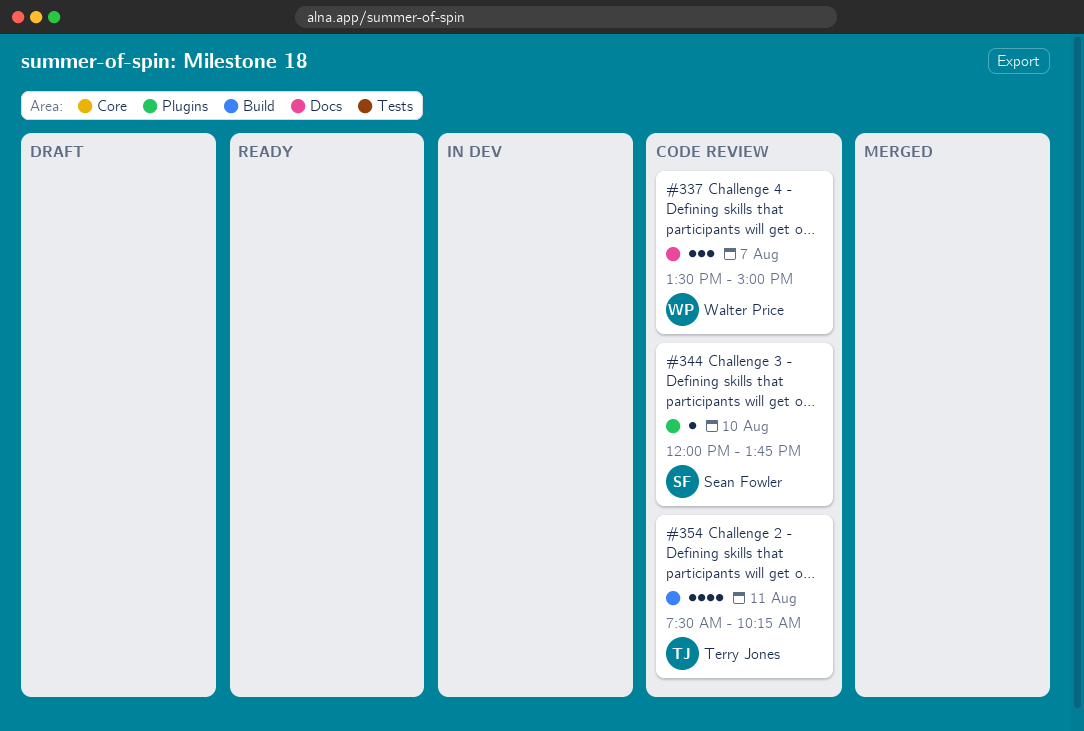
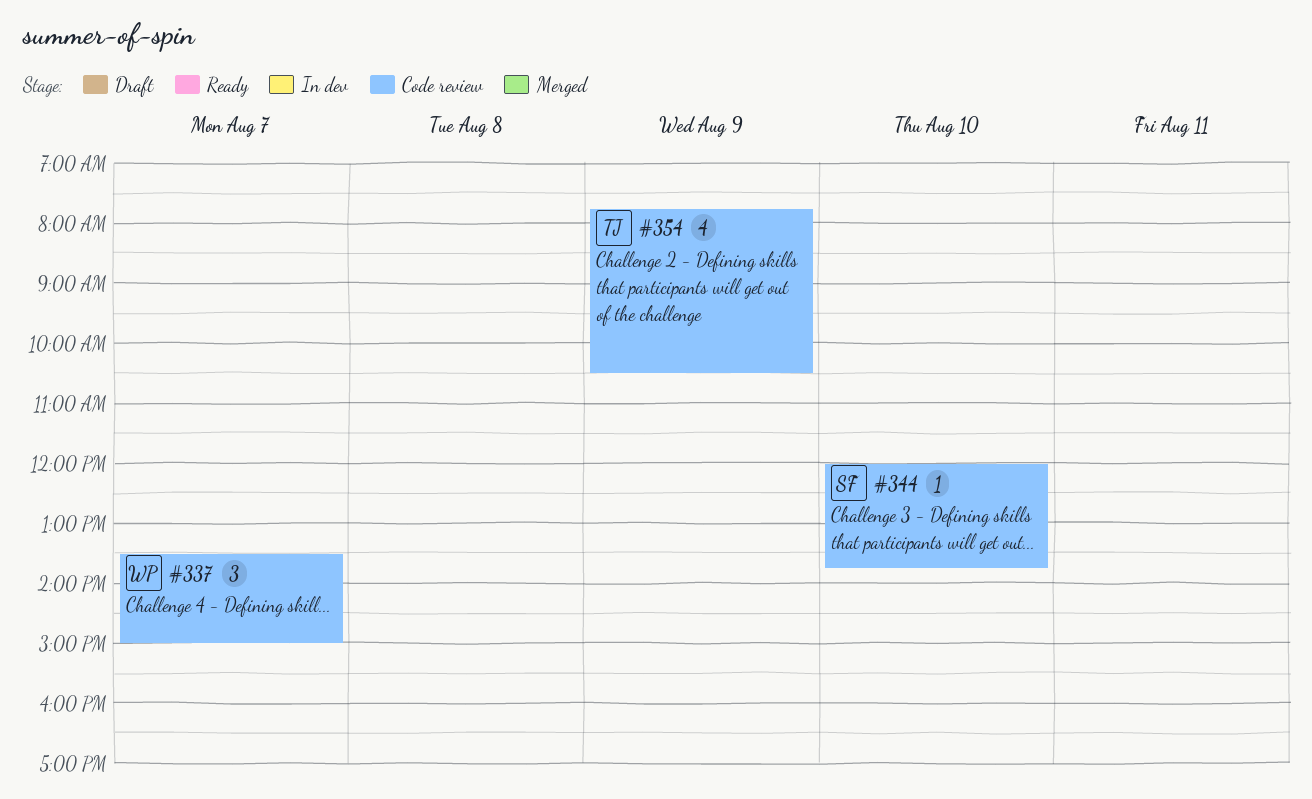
#354, day: Aug 11 -> Aug 9
#354, begins: 07:30 -> 07:45
#354, ends: 10:15 -> 10:30

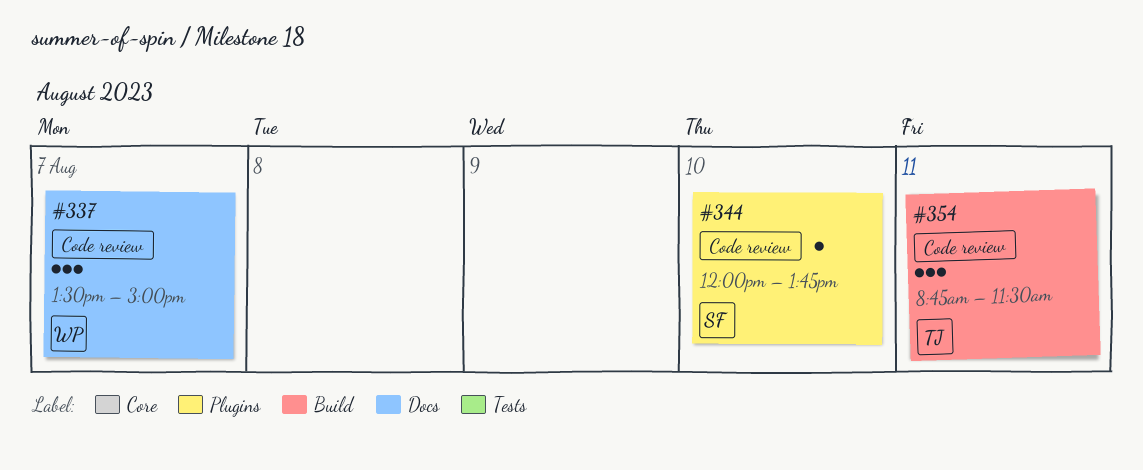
#354, estimate: 4 -> 3
#354, day: Aug 9 -> Aug 11
#354, begins: 07:45 -> 08:45
#354, ends: 10:30 -> 11:30

